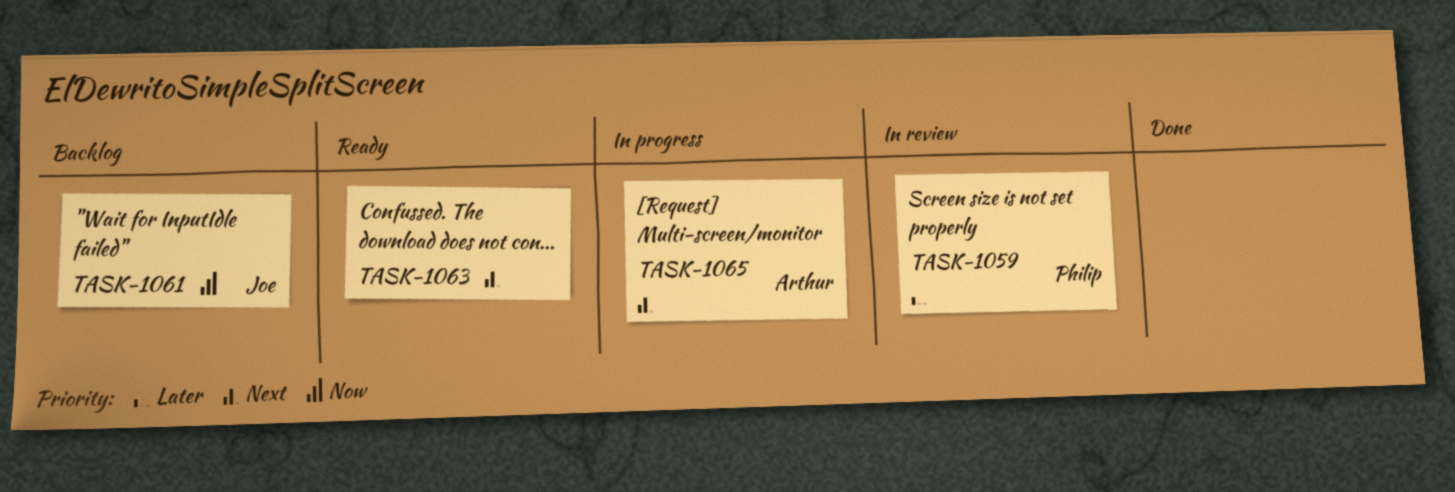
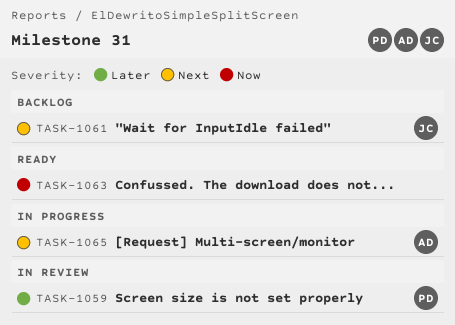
TASK-1061, priority: Now -> Next
TASK-1063, priority: Next -> Now

